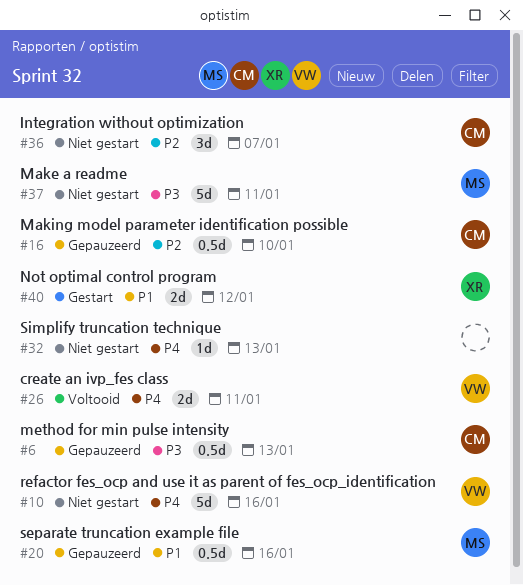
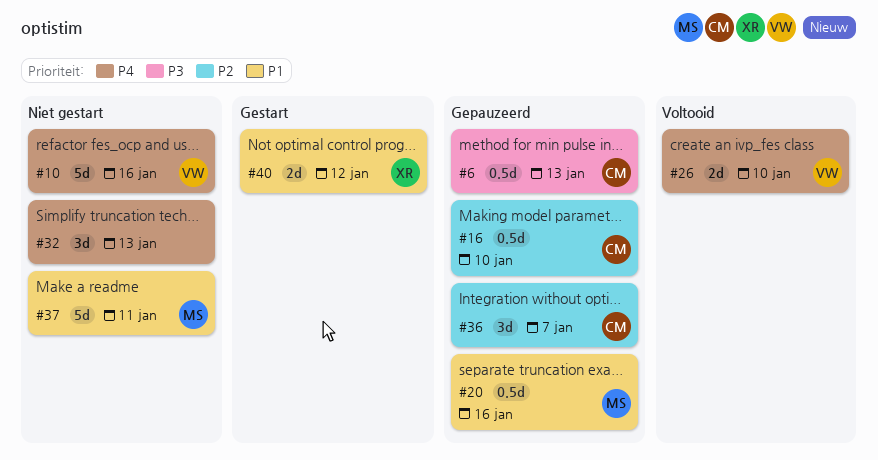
#26, due: Jan 11 -> Jan 10
#32, estimate: 1d -> 3d
#36, status: Niet gestart -> Gepauzeerd
#37, priority: P3 -> P1

